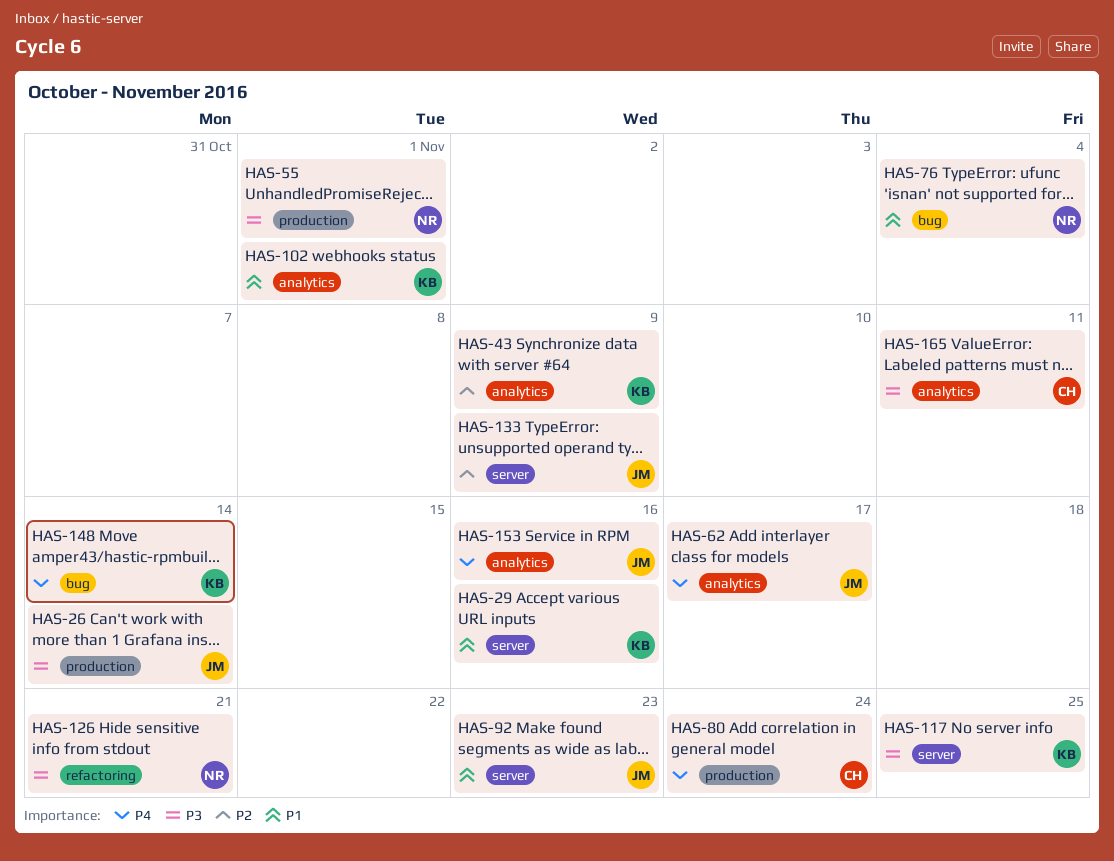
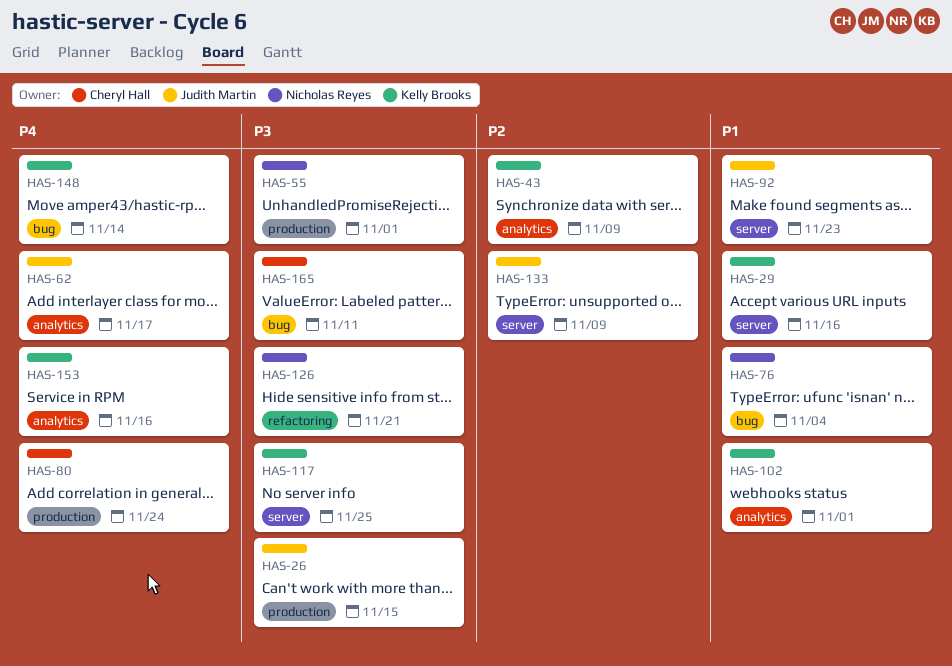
HAS-26, due: Nov 14 -> Nov 15
HAS-153, owner: Judith Martin -> Kelly Brooks
HAS-165, label: analytics -> bug

